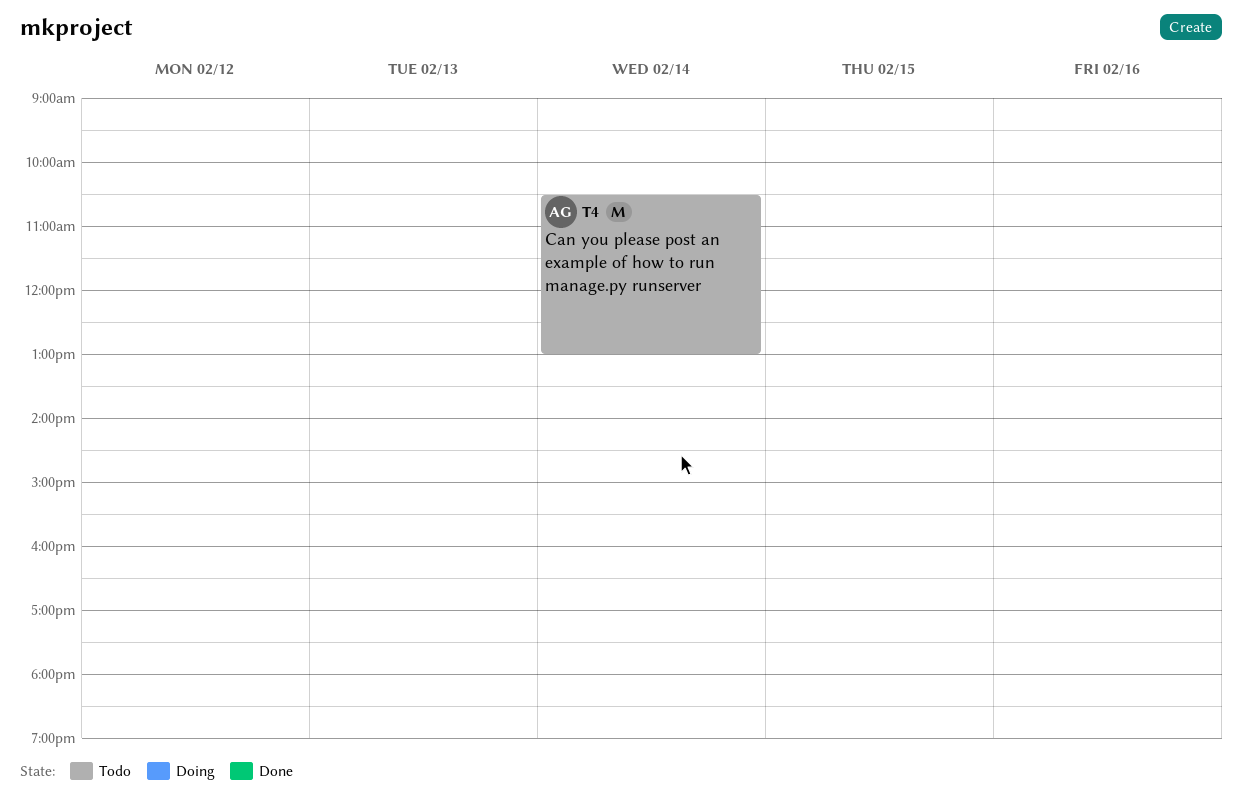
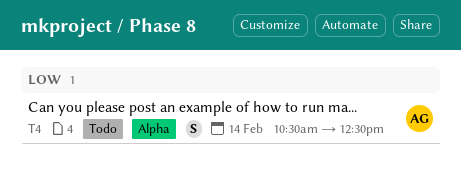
T4, estimate: M -> S
T4, ends: 13:00 -> 12:30

